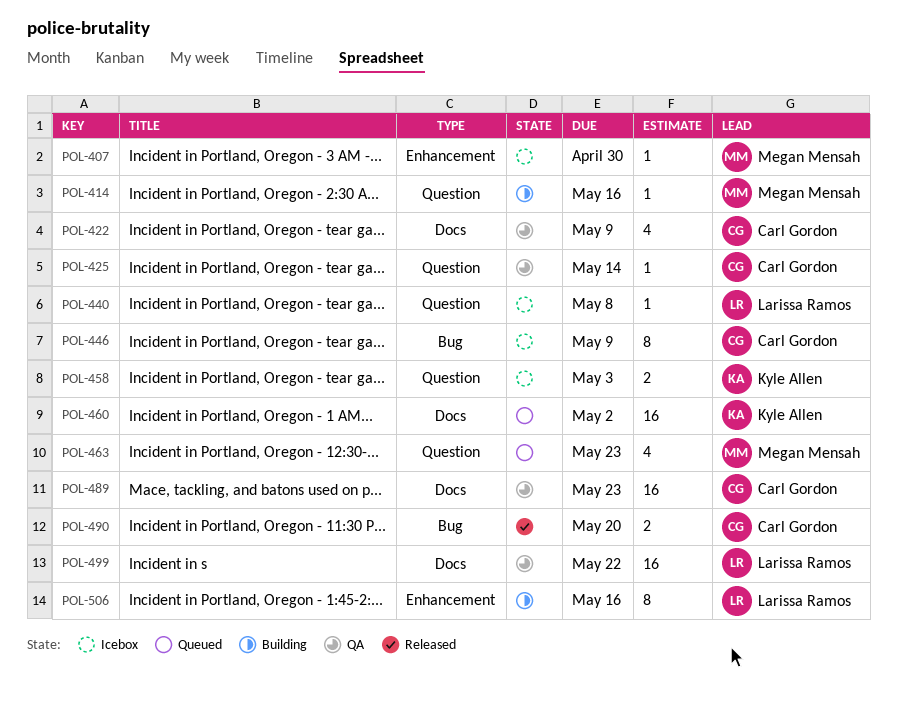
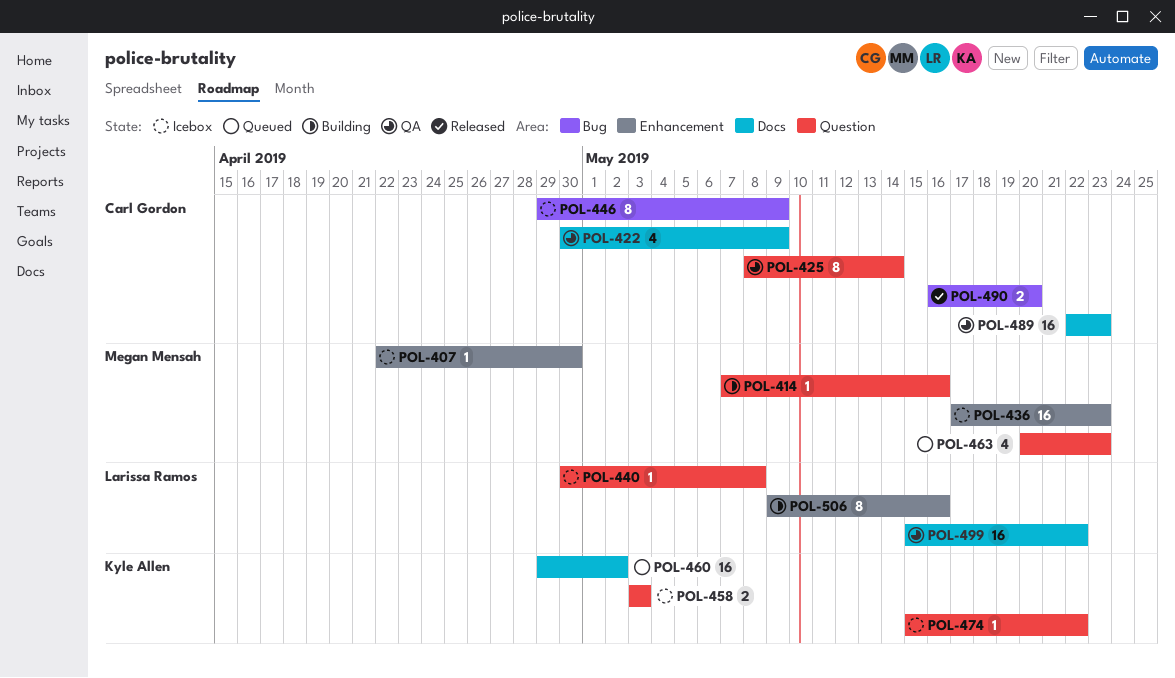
POL-425, estimate: 1 -> 8
POL-436: none -> present
POL-474: none -> present

